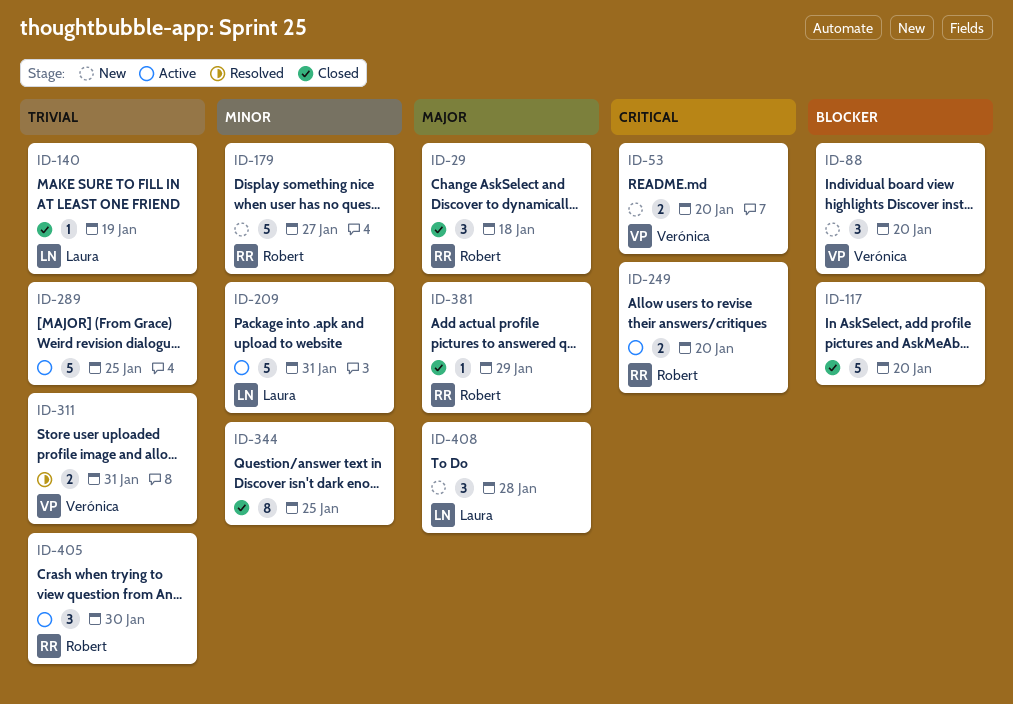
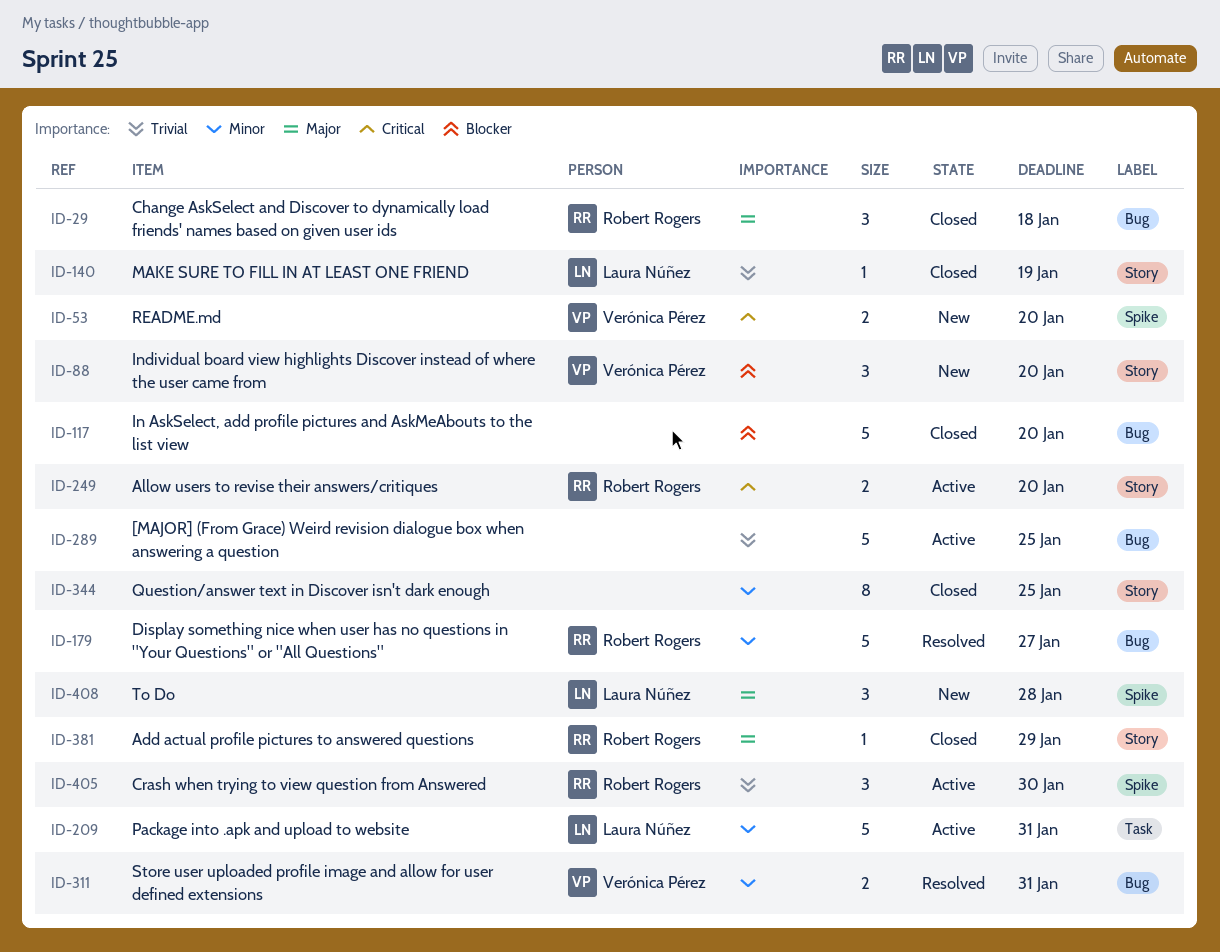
ID-179, status: New -> Resolved
ID-311, priority: Trivial -> Minor

